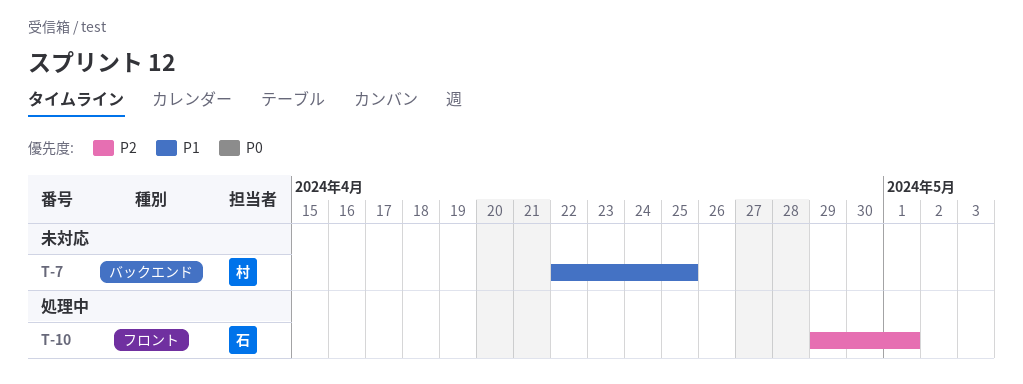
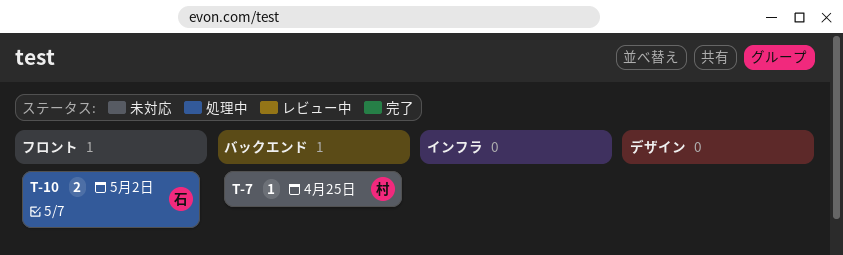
T-10, due: May 1 -> May 2

